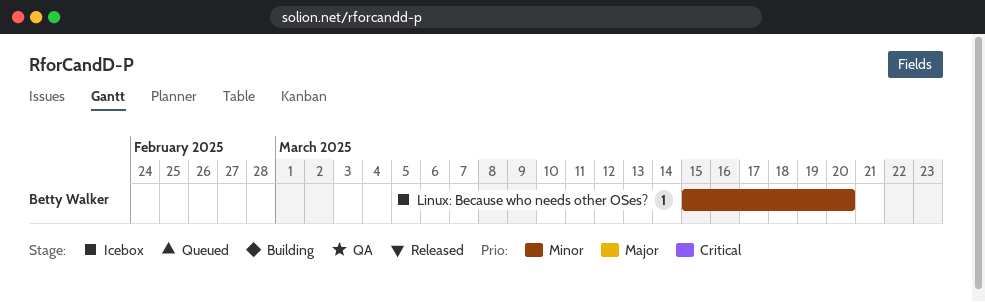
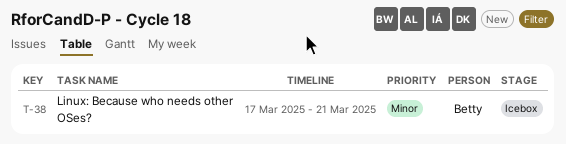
Linux: Because who needs other OSes?, start: Mar 15 -> Mar 17
Linux: Because who needs other OSes?, due: Mar 20 -> Mar 21

